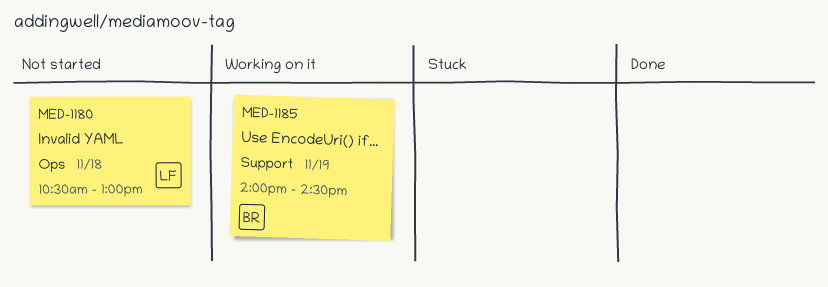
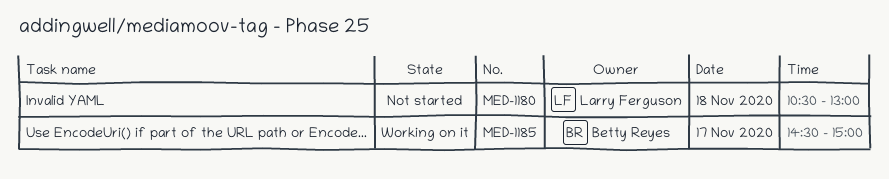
MED-1185, day: Nov 19 -> Nov 17
MED-1185, begins: 14:00 -> 14:30
MED-1185, ends: 14:30 -> 15:00

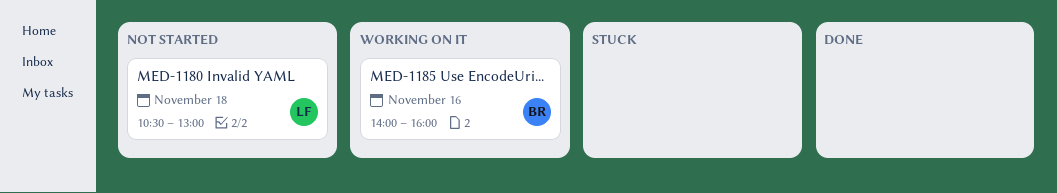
MED-1185, day: Nov 17 -> Nov 16
MED-1185, begins: 14:30 -> 14:00
MED-1185, ends: 15:00 -> 16:00

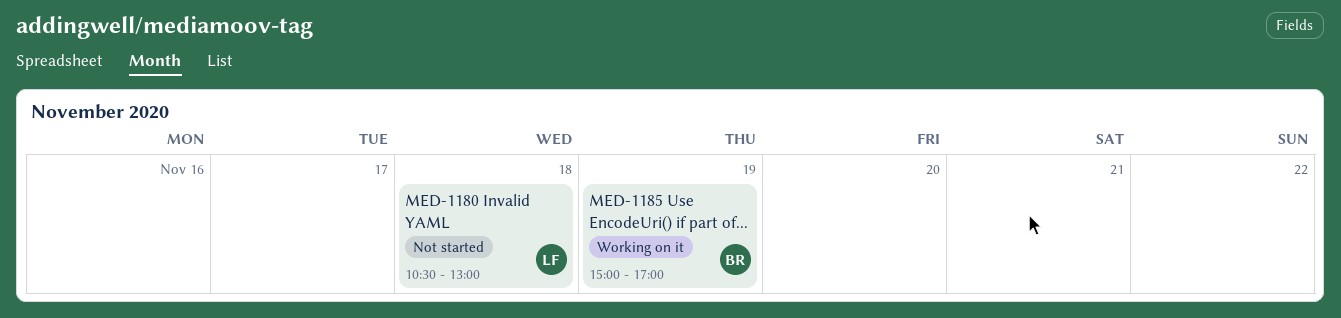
MED-1185, day: Nov 16 -> Nov 19
MED-1185, begins: 14:00 -> 15:00
MED-1185, ends: 16:00 -> 17:00

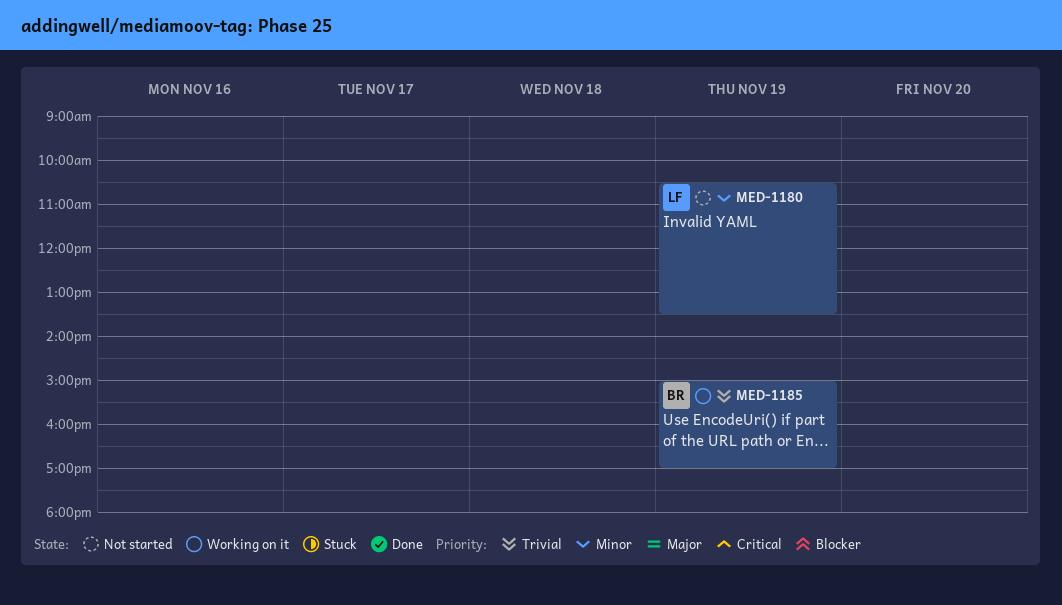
MED-1180, day: Nov 18 -> Nov 19
MED-1180, ends: 13:00 -> 13:30

